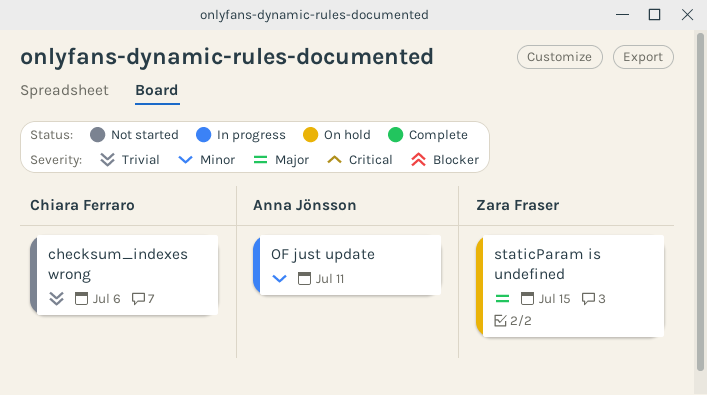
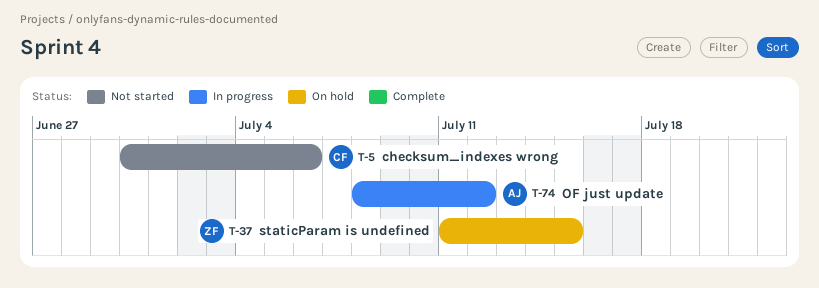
OF just update, due: Jul 11 -> Jul 12

